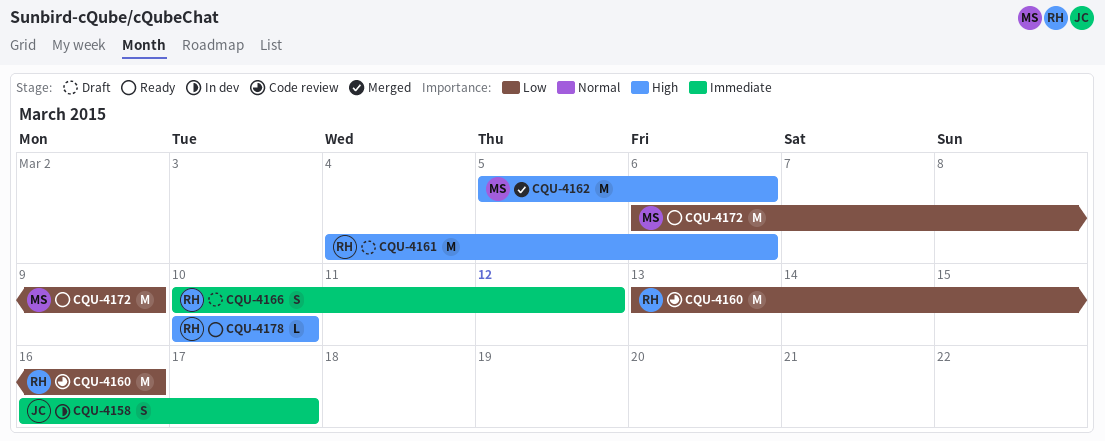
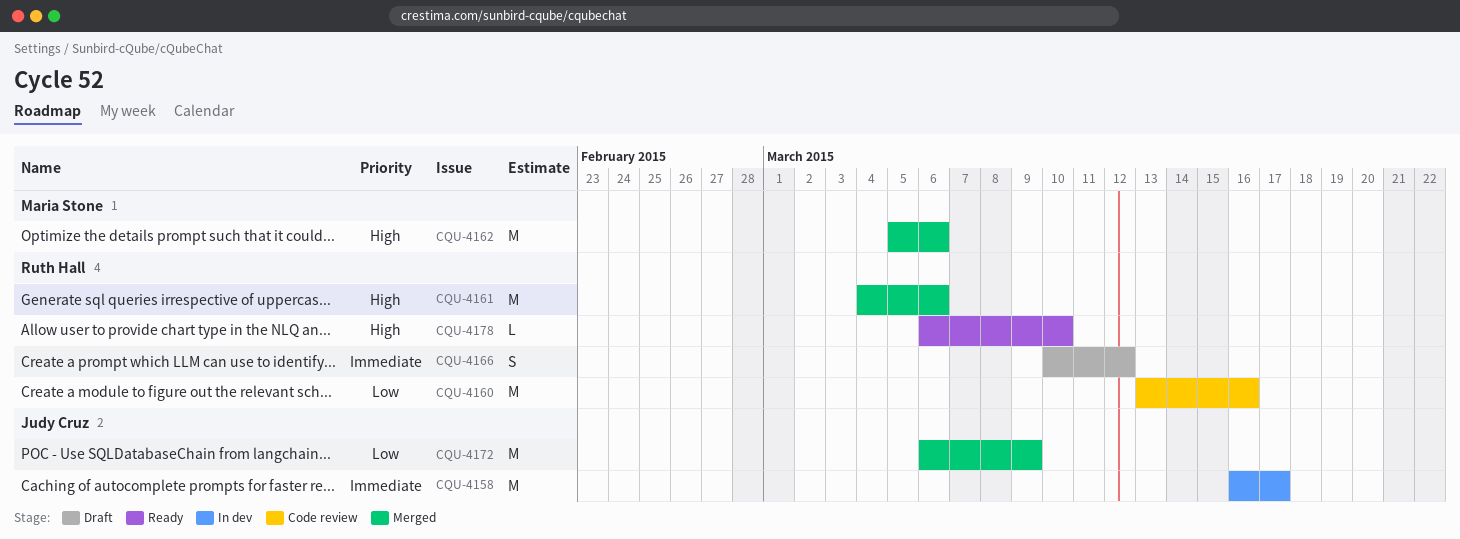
CQU-4158, estimate: S -> M
CQU-4161, status: Draft -> Merged
CQU-4172, status: Ready -> Merged
CQU-4172, owner: Maria Stone -> Judy Cruz
CQU-4178, start: Mar 10 -> Mar 6

